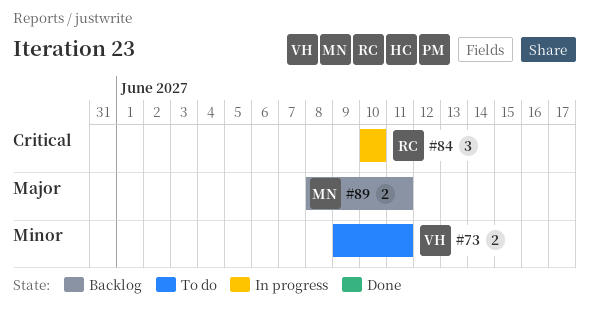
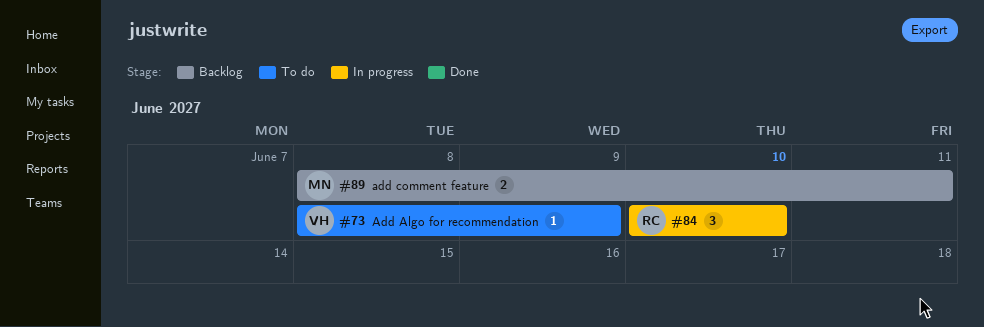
#73, estimate: 2 -> 1
#73, start: Jun 9 -> Jun 8
#73, due: Jun 11 -> Jun 9

